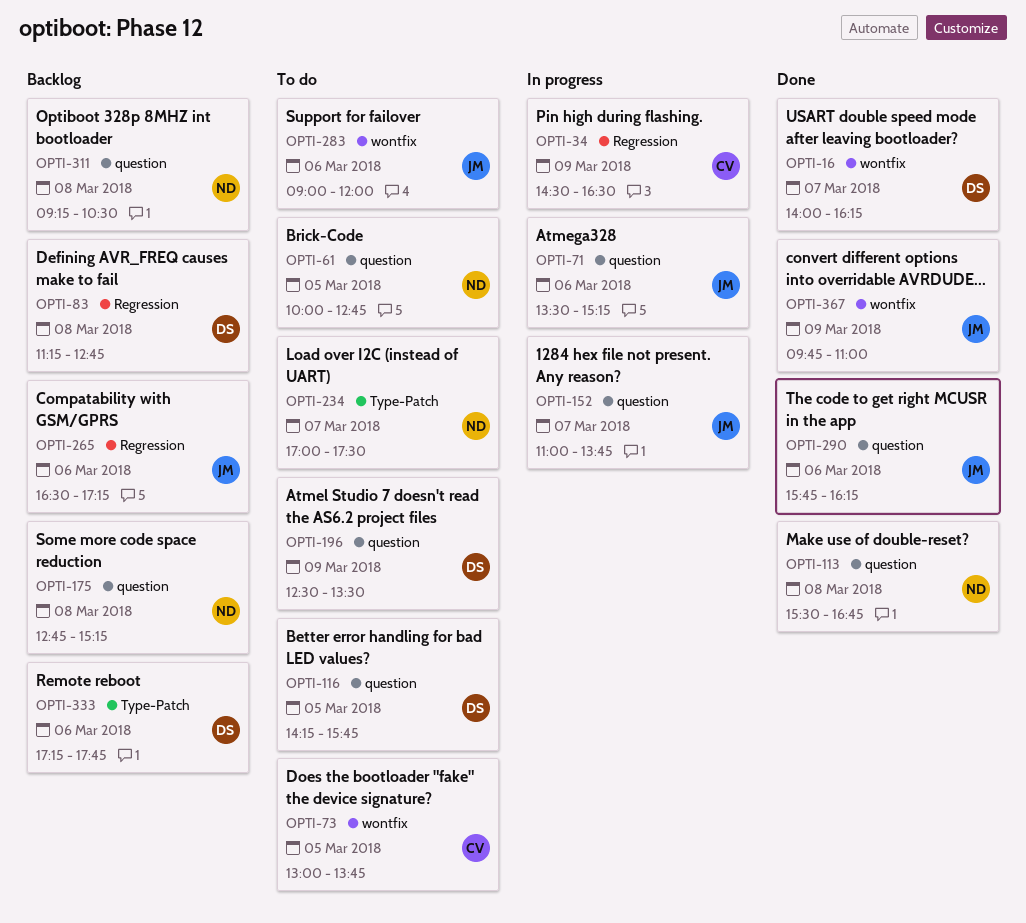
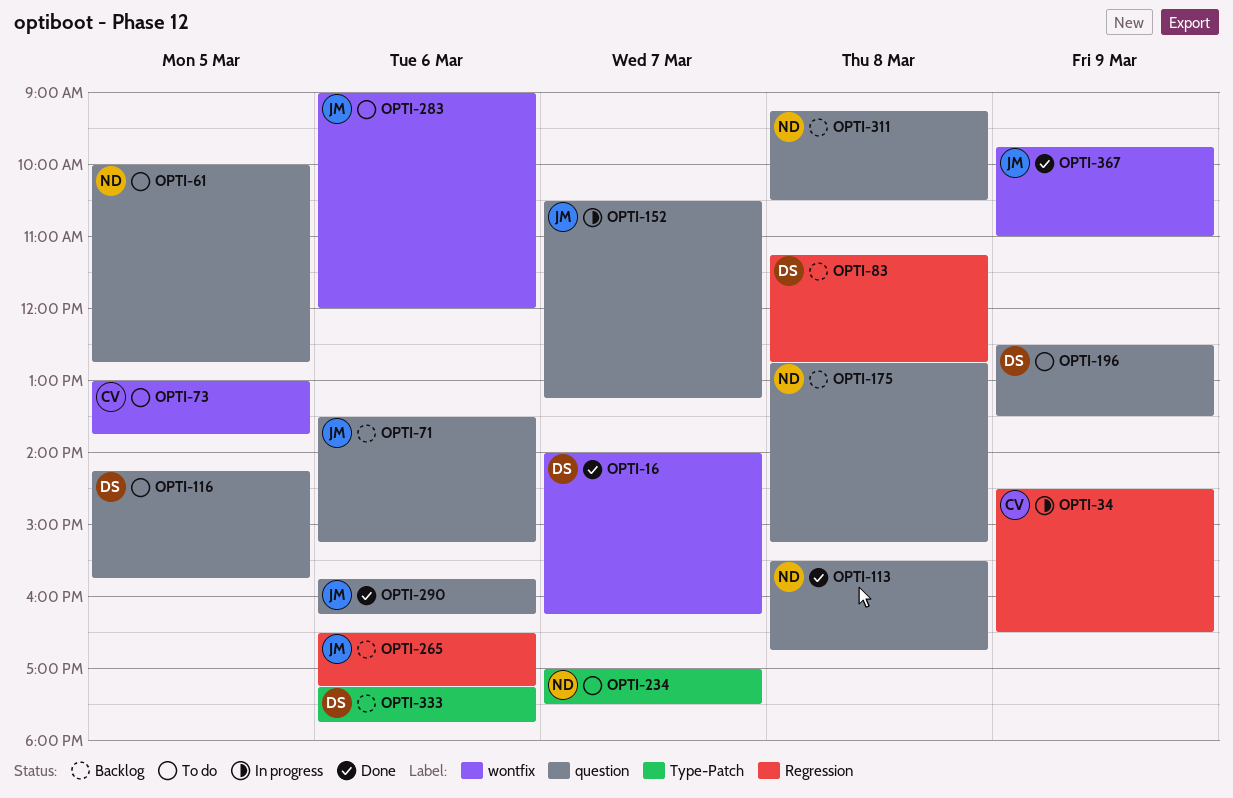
OPTI-71, status: In progress -> Backlog
OPTI-152, begins: 11:00 -> 10:30
OPTI-152, ends: 13:45 -> 13:15

